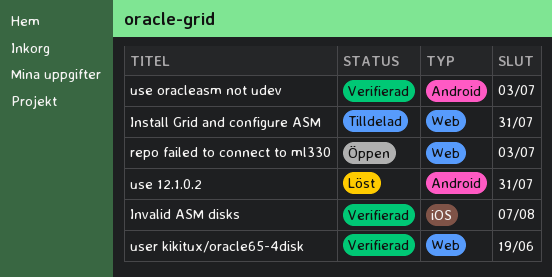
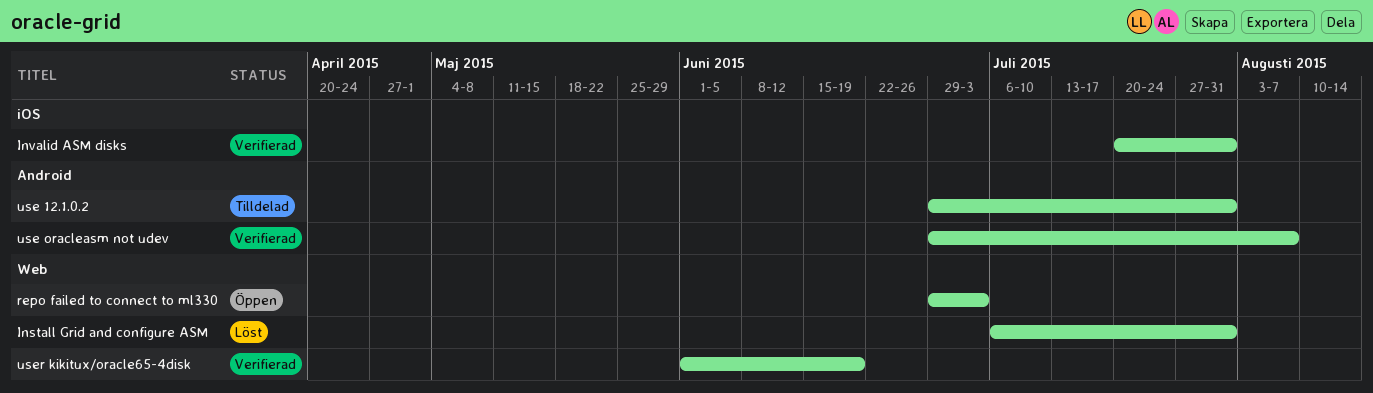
Install Grid and configure ASM, status: Tilldelad -> Löst
Invalid ASM disks, due: Aug 7 -> Jul 31
use 12.1.0.2, status: Löst -> Tilldelad
use oracleasm not udev, due: Jul 3 -> Aug 7

